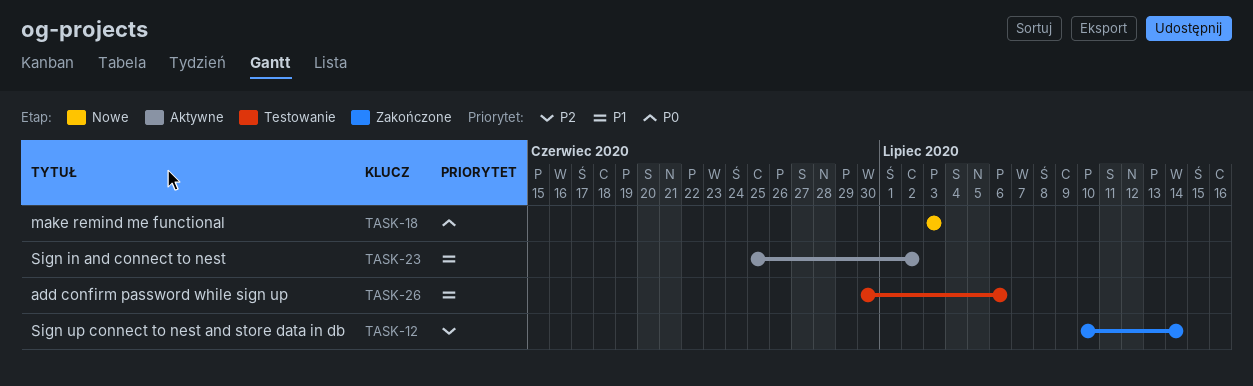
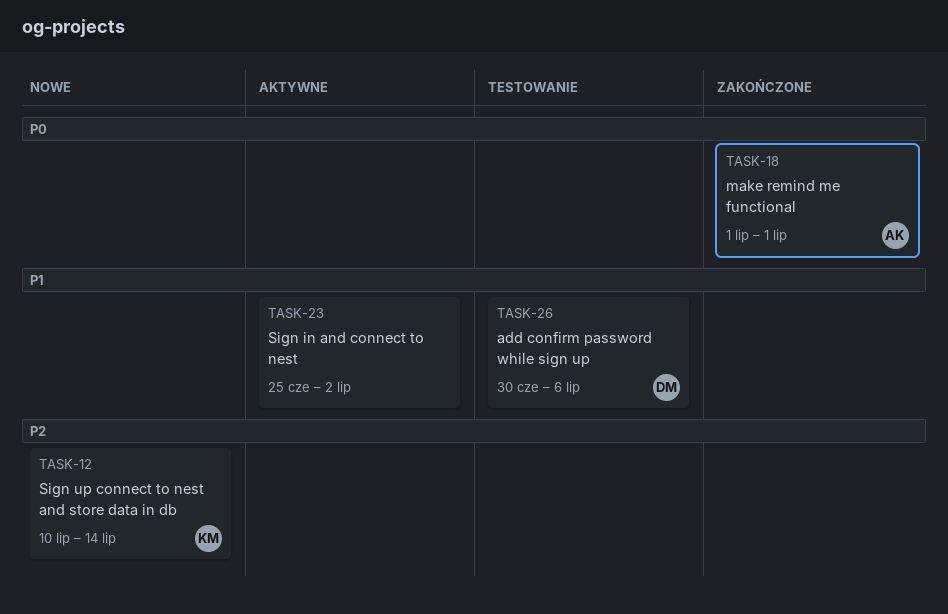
TASK-12, status: Zakończone -> Nowe
TASK-18, status: Nowe -> Zakończone
TASK-18, start: Jul 3 -> Jul 1
TASK-18, due: Jul 3 -> Jul 1

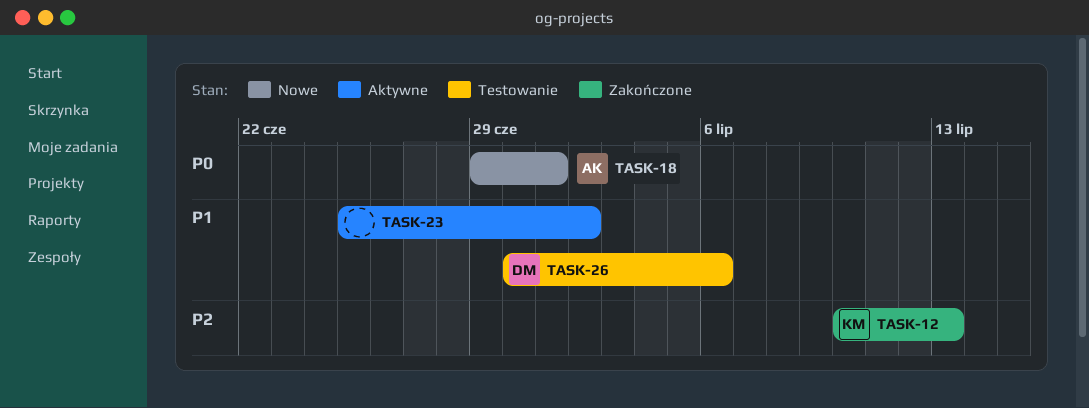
TASK-12, status: Nowe -> Zakończone
TASK-12, due: Jul 14 -> Jul 13
TASK-18, status: Zakończone -> Nowe
TASK-18, start: Jul 1 -> Jun 29

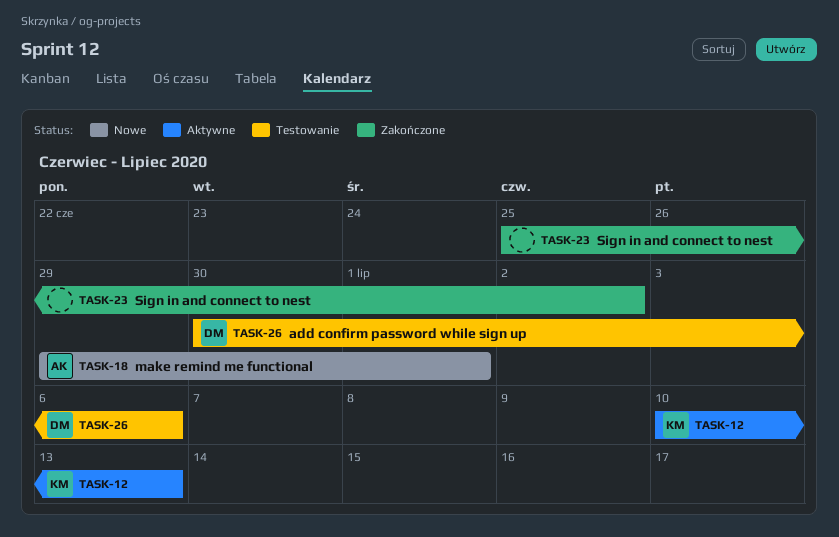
TASK-12, status: Zakończone -> Aktywne
TASK-23, status: Aktywne -> Zakończone

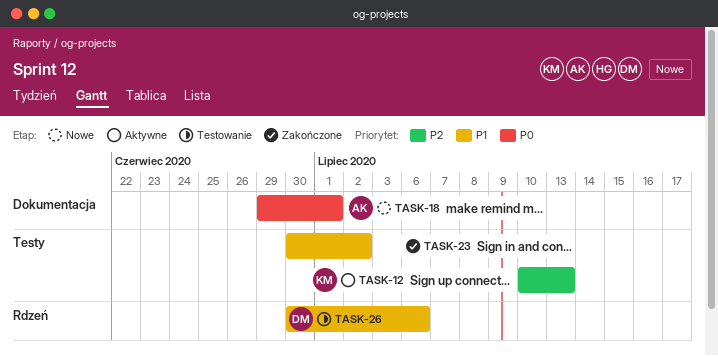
TASK-23, start: Jun 25 -> Jun 30

